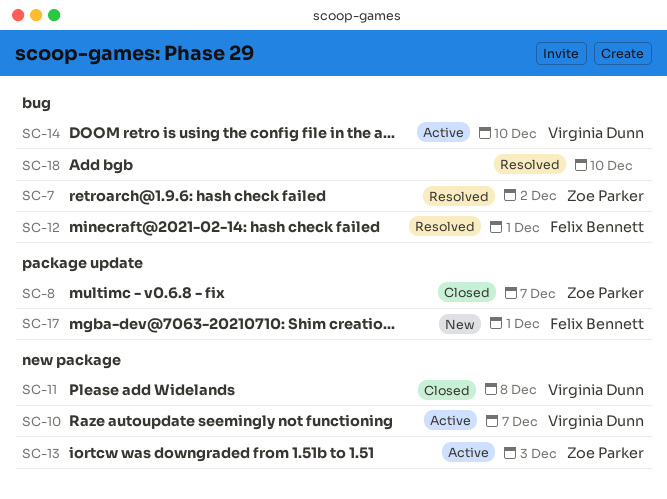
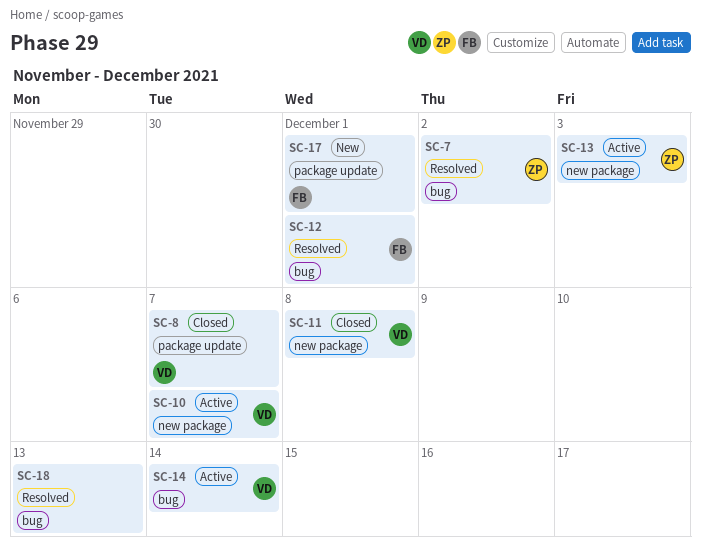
SC-8, owner: Zoe Parker -> Virginia Dunn
SC-14, due: Dec 10 -> Dec 14
SC-18, due: Dec 10 -> Dec 13

